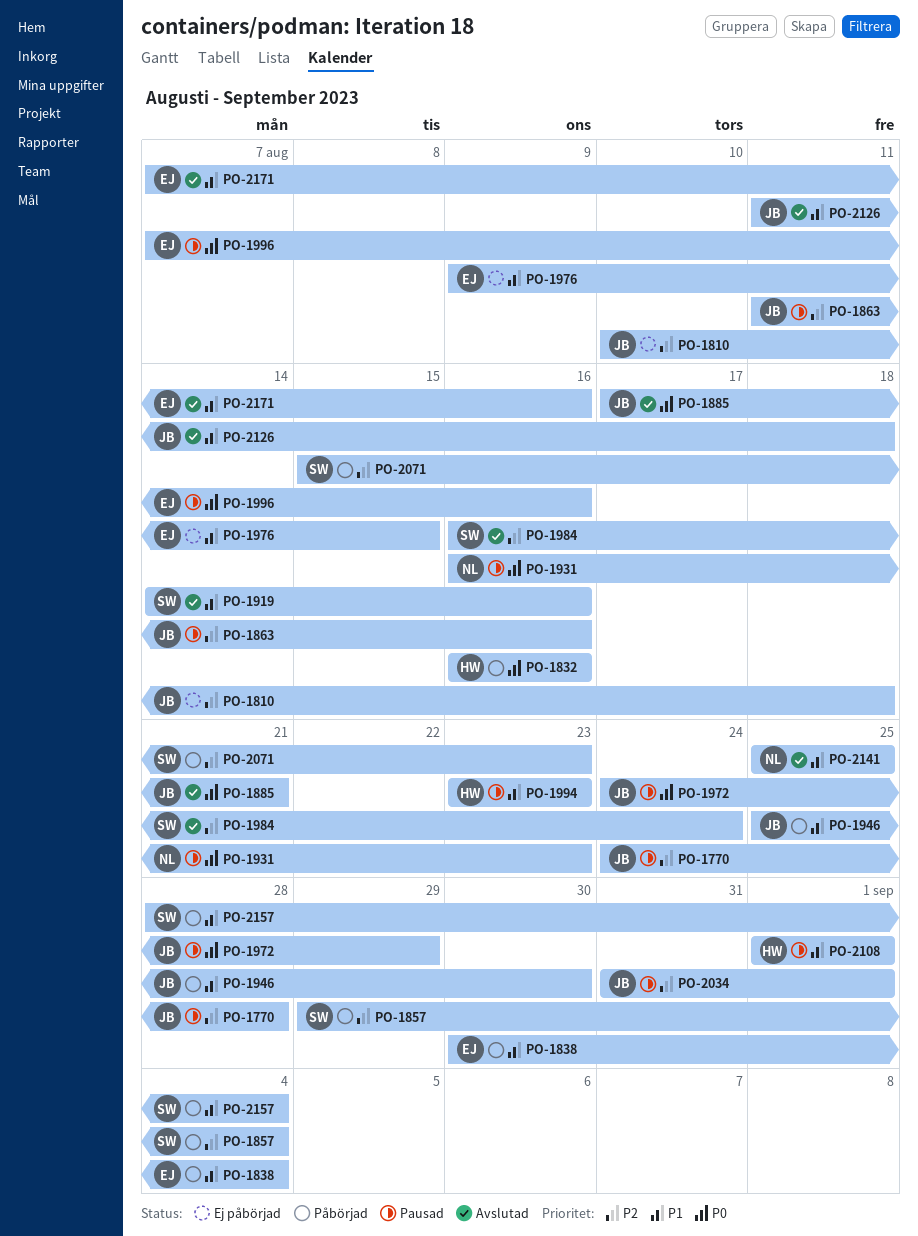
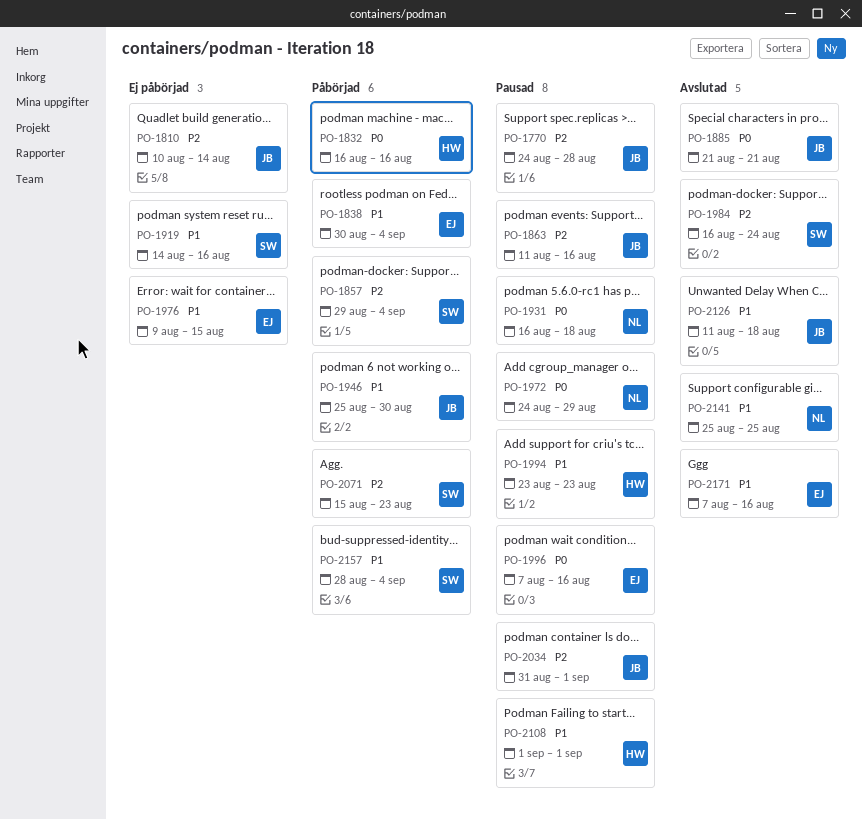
PO-1810, due: Aug 18 -> Aug 14
PO-1885, start: Aug 17 -> Aug 21
PO-1919, status: Avslutad -> Ej påbörjad
PO-1931, due: Aug 23 -> Aug 18
PO-1972, owner: JB -> NL

